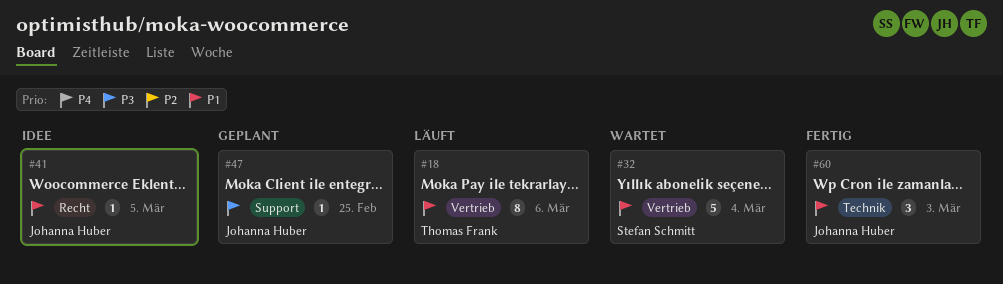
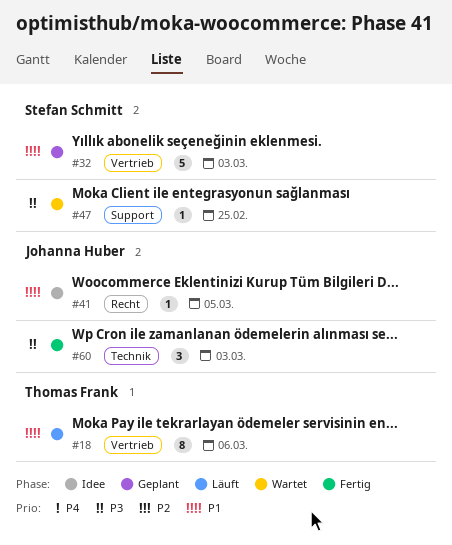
#32, status: Wartet -> Geplant
#32, due: Mar 4 -> Mar 3
#47, status: Geplant -> Wartet
#47, owner: Johanna Huber -> Stefan Schmitt
#60, priority: P1 -> P3

